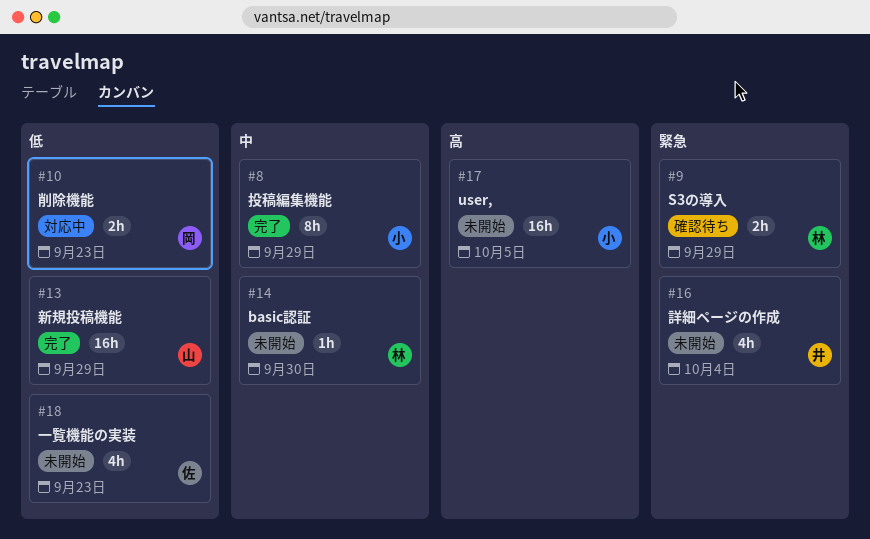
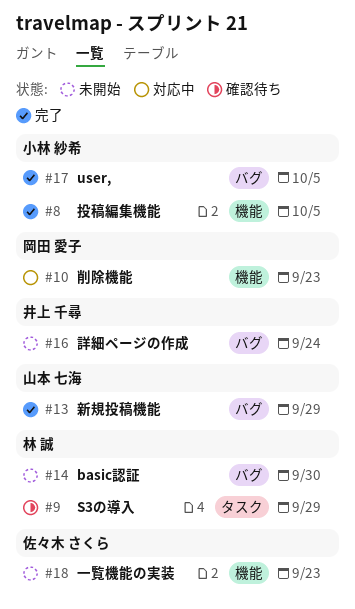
#8, due: Sep 29 -> Oct 5
#16, due: Oct 4 -> Sep 24
#17, status: 未開始 -> 完了

